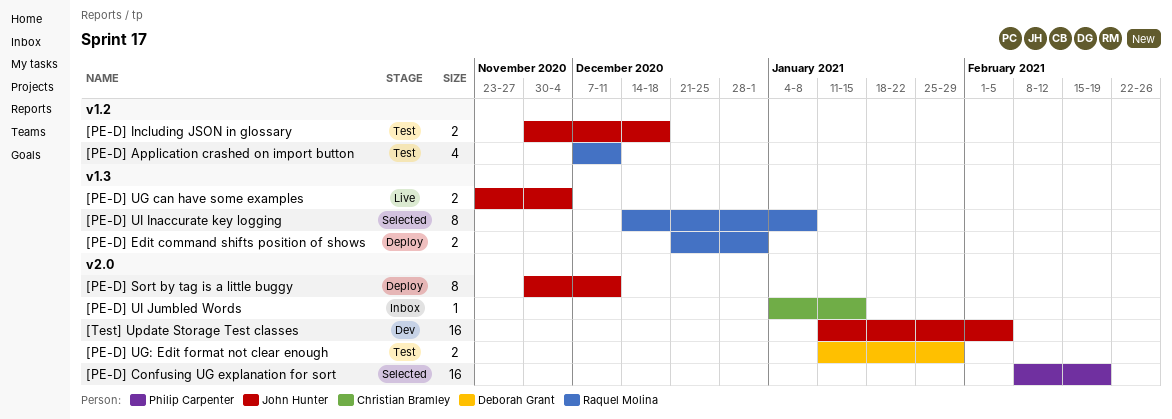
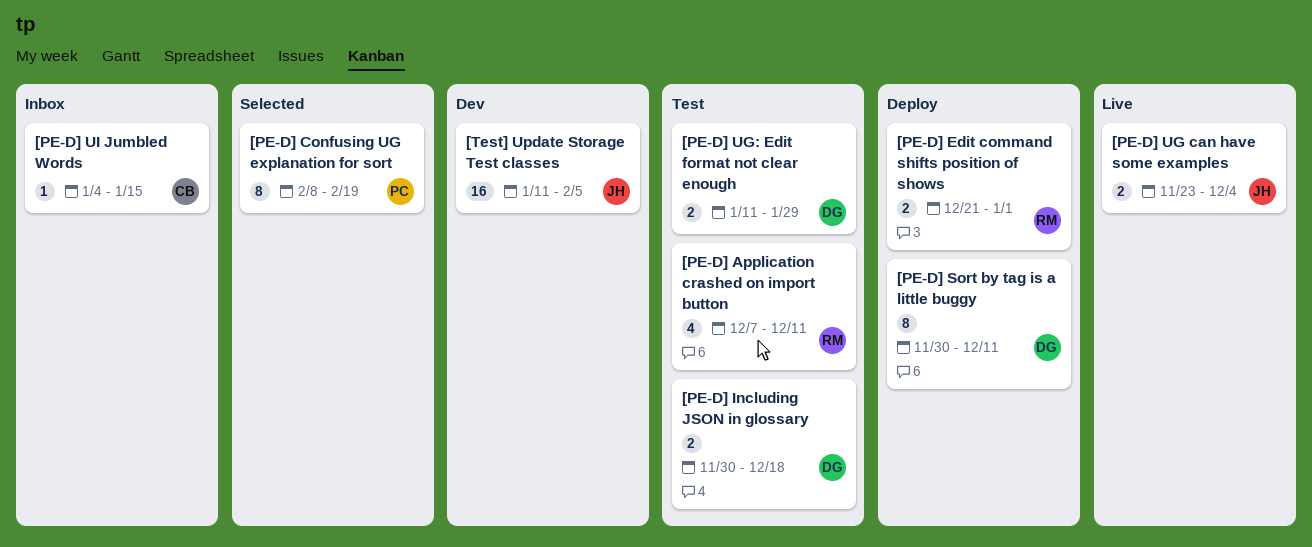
[PE-D] Confusing UG explanation for sort, estimate: 16 -> 8
[PE-D] Including JSON in glossary, owner: John Hunter -> Deborah Grant
[PE-D] Sort by tag is a little buggy, owner: John Hunter -> Deborah Grant
[PE-D] UI Inaccurate key logging: present -> none

